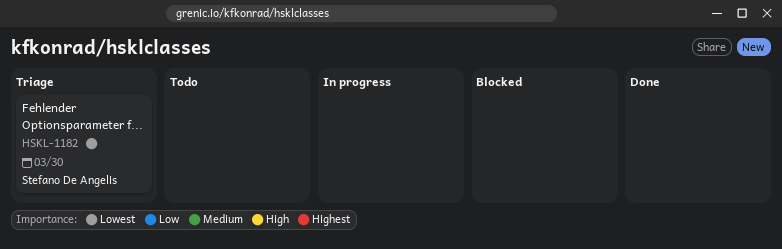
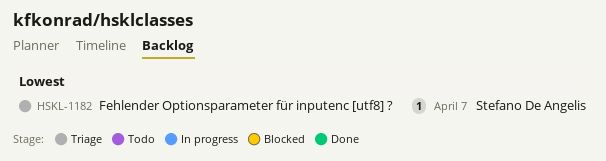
HSKL-1182, due: Mar 30 -> Apr 7

